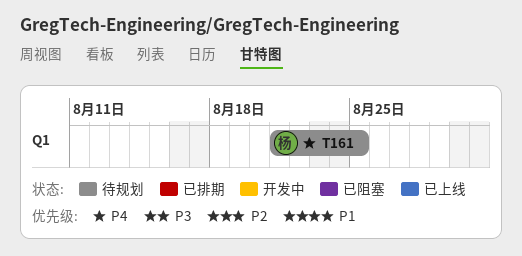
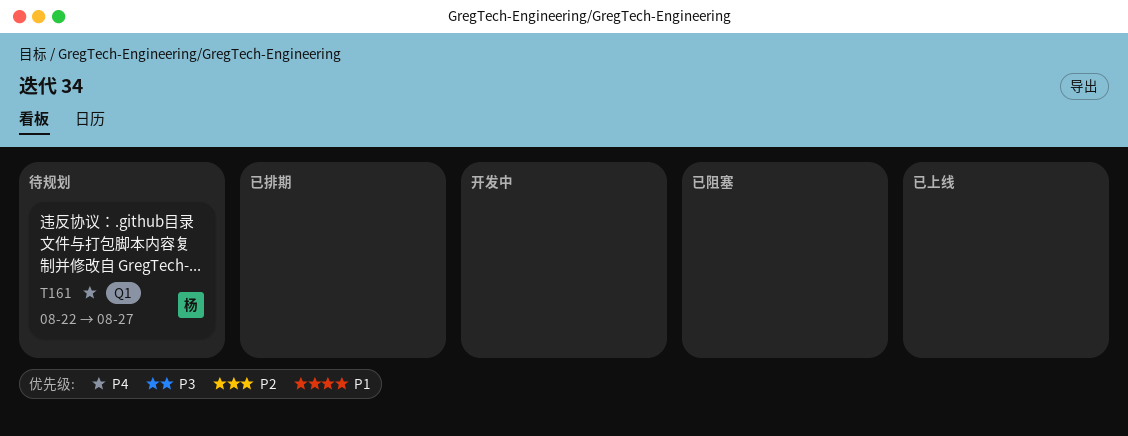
T161, start: Aug 21 -> Aug 22
T161, due: Aug 25 -> Aug 27

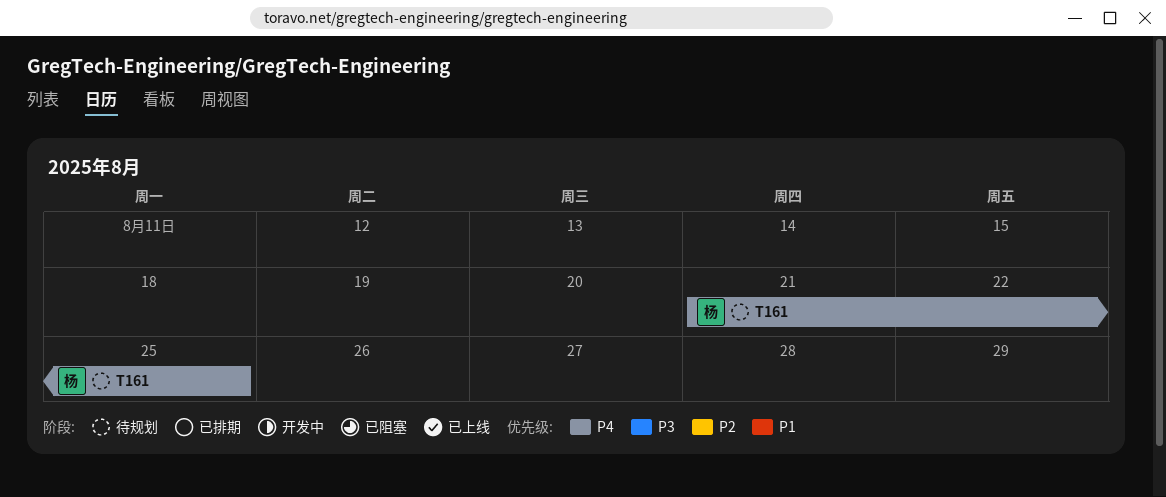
T161, start: Aug 22 -> Aug 21
T161, due: Aug 27 -> Aug 25

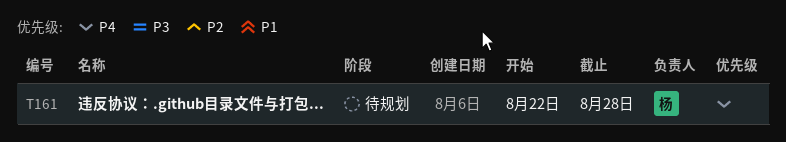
T161, start: Aug 21 -> Aug 22
T161, due: Aug 25 -> Aug 28

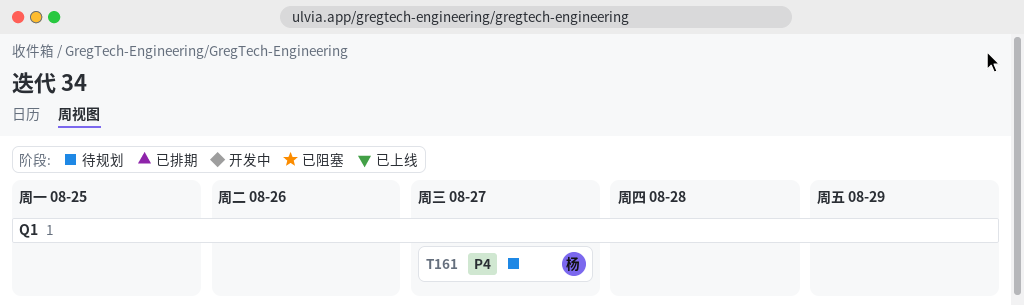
T161, due: Aug 28 -> Aug 27

